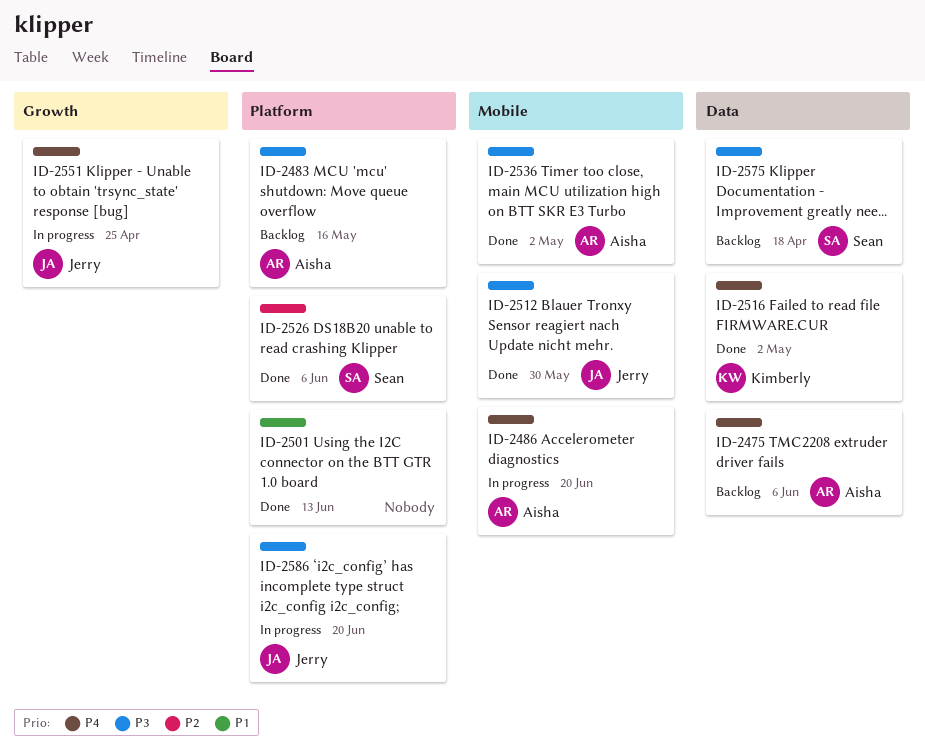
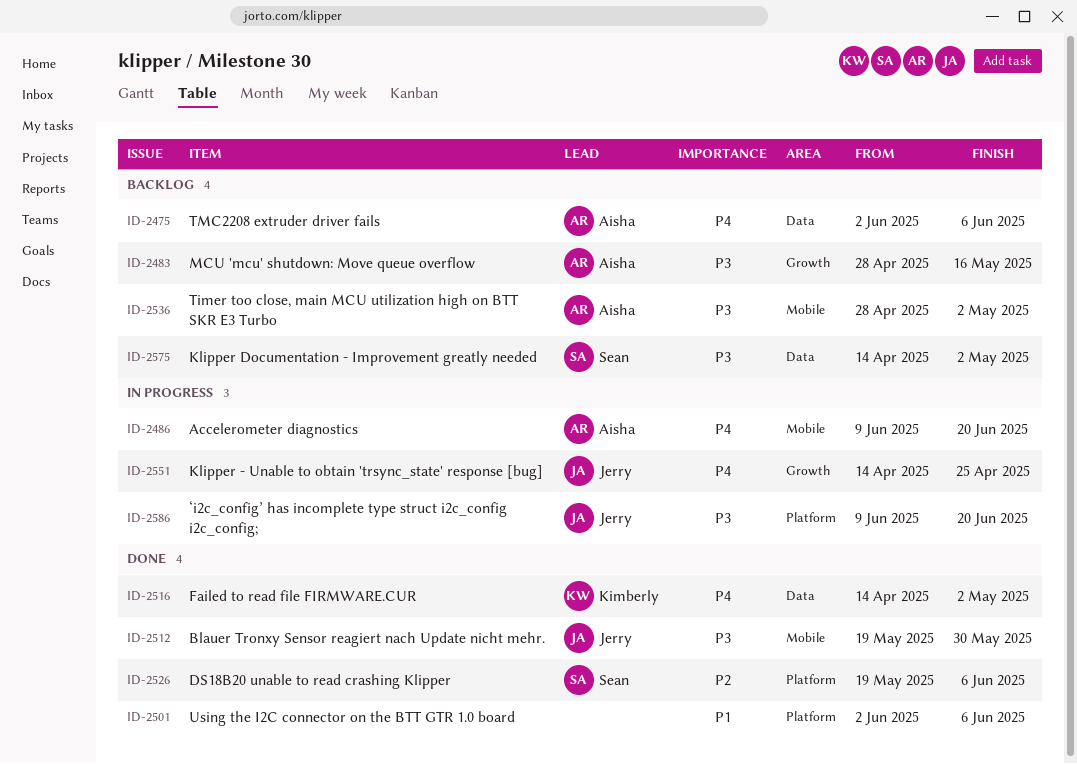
ID-2483, label: Platform -> Growth
ID-2501, due: Jun 13 -> Jun 6
ID-2536, status: Done -> Backlog
ID-2575, due: Apr 18 -> May 2

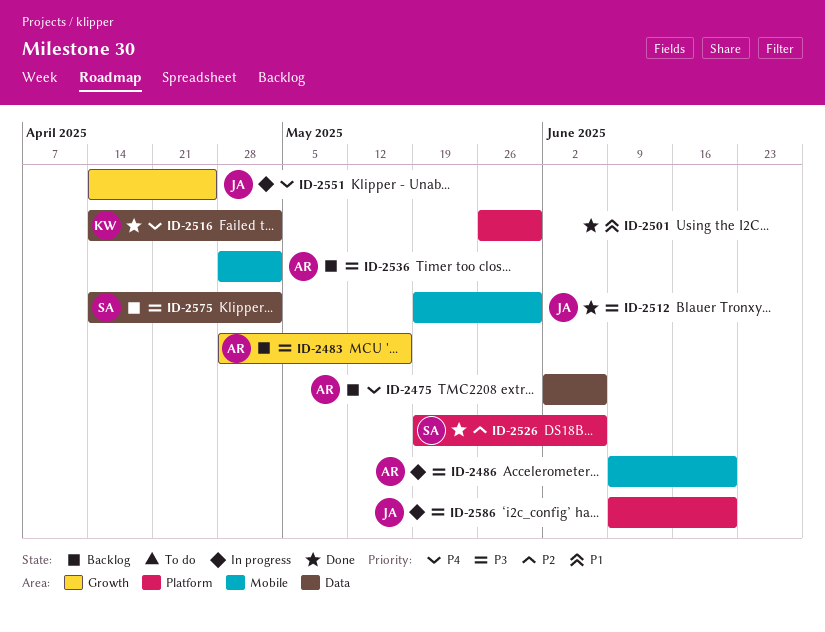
ID-2486, priority: P4 -> P3
ID-2501, start: Jun 2 -> May 26
ID-2501, due: Jun 6 -> May 30

